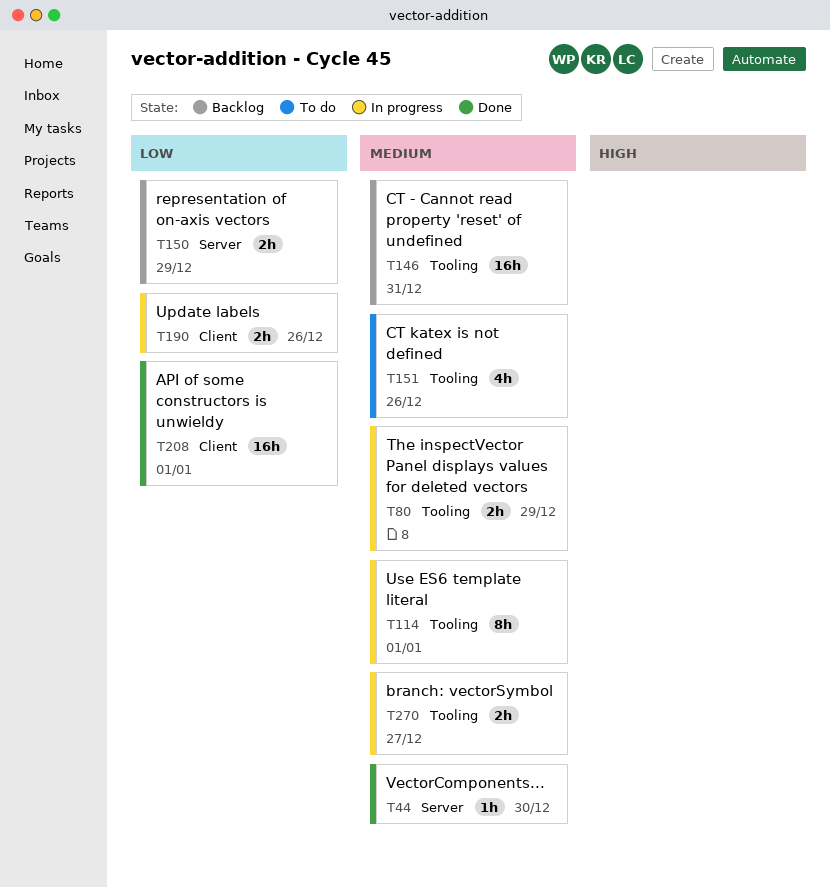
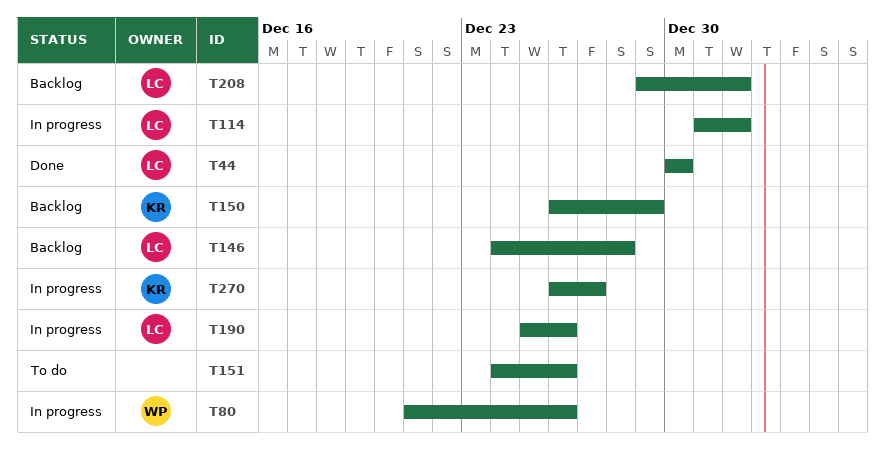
T80, due: Dec 29 -> Dec 26
T146, due: Dec 31 -> Dec 28
T208, status: Done -> Backlog

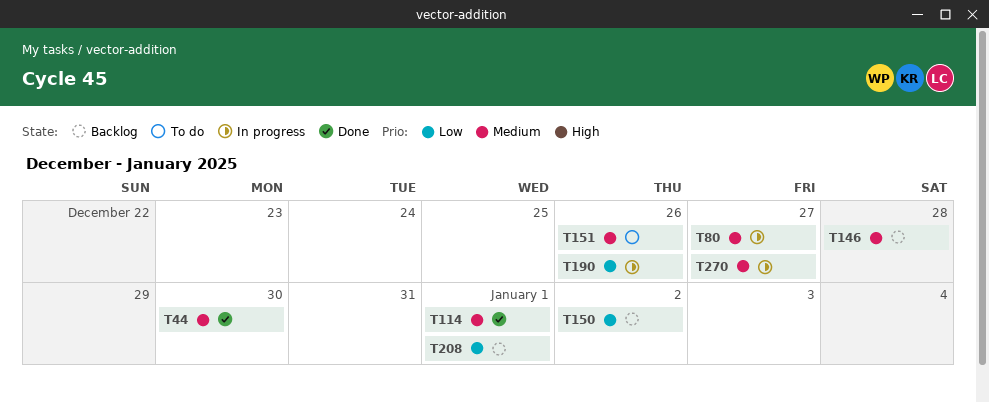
T80, due: Dec 26 -> Dec 27
T114, status: In progress -> Done
T150, due: Dec 29 -> Jan 2

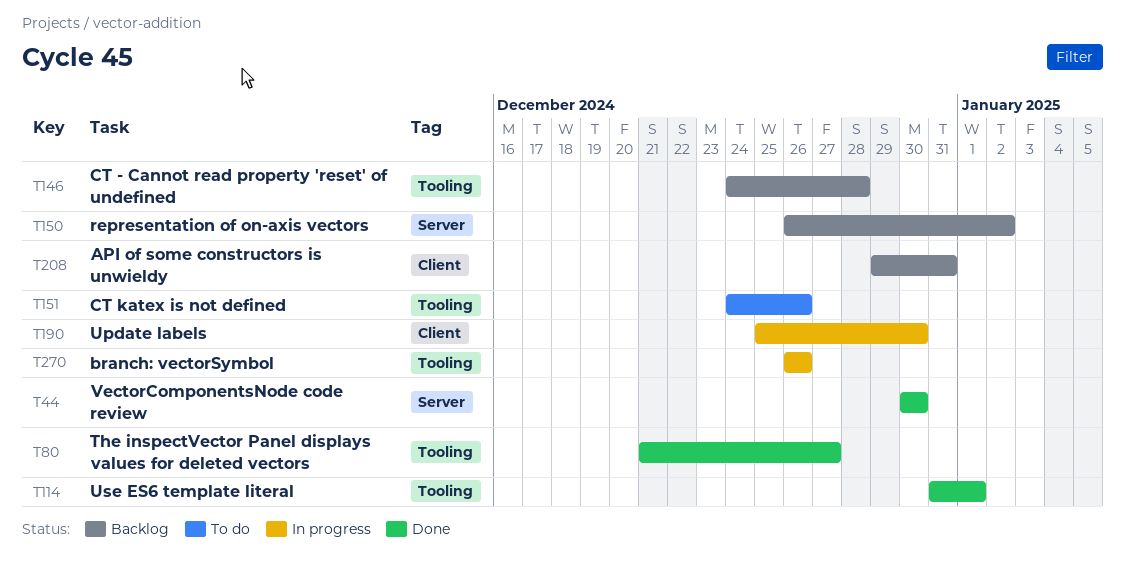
T80, status: In progress -> Done
T190, due: Dec 26 -> Dec 30
T208, due: Jan 1 -> Dec 31
T270, due: Dec 27 -> Dec 26

